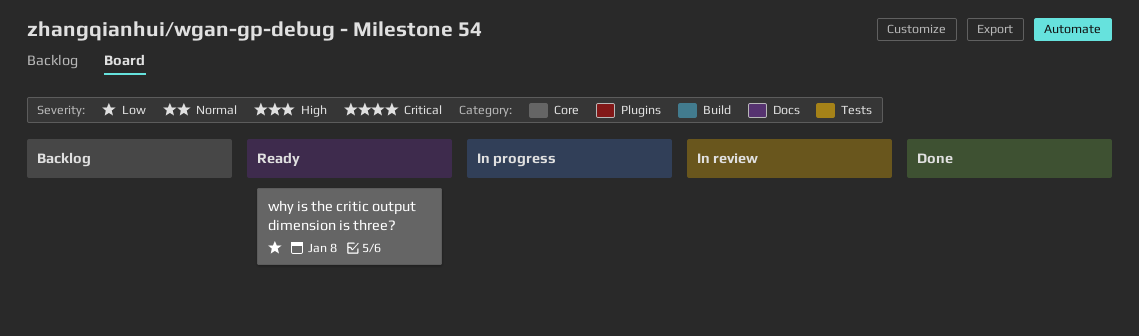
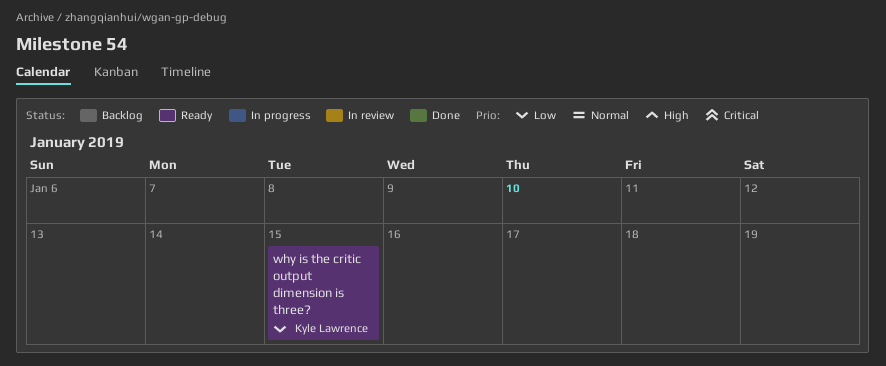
why is the critic output dimension is three?, due: Jan 8 -> Jan 15

